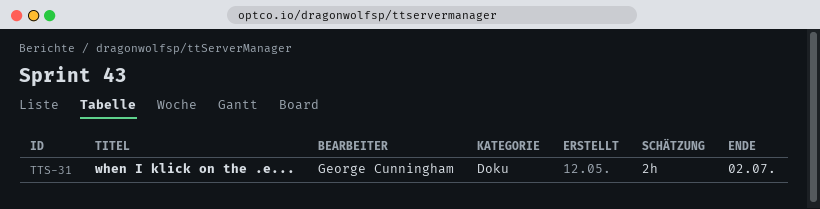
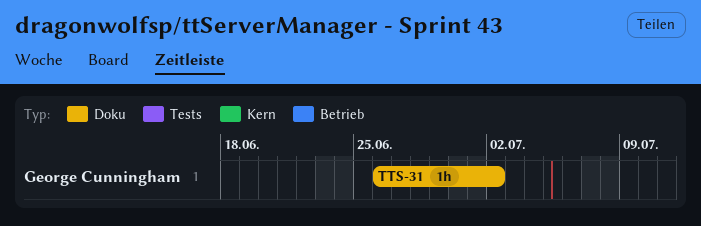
TTS-31, estimate: 2h -> 1h

